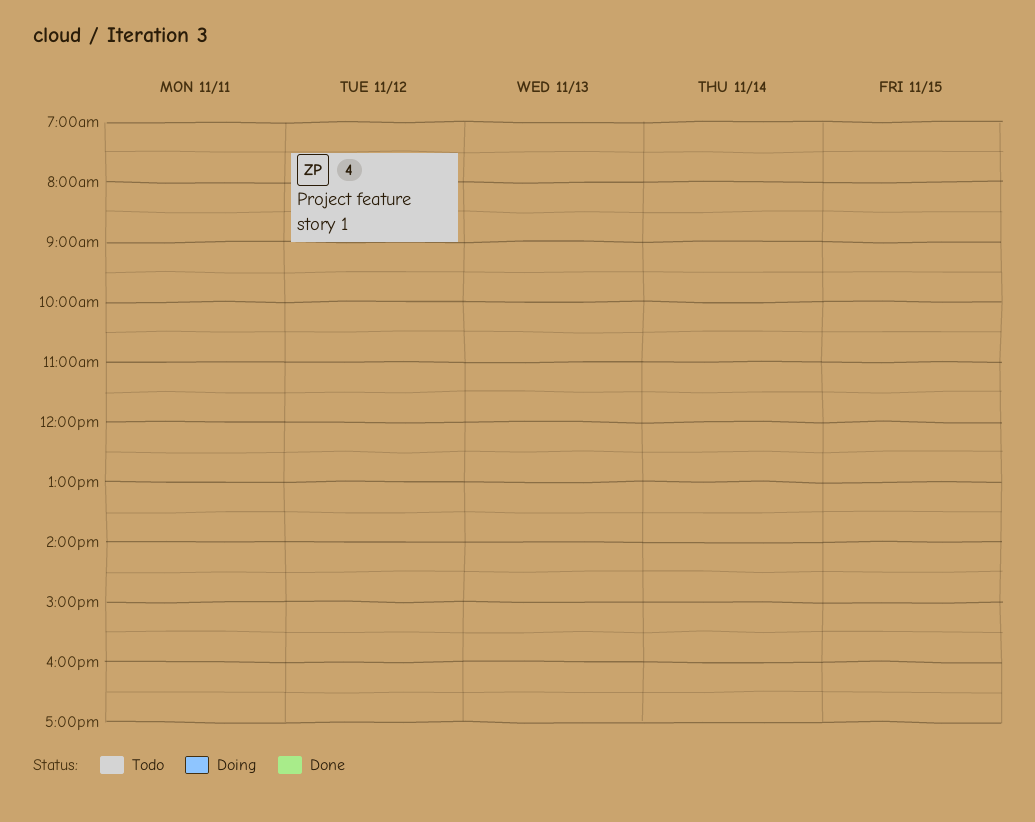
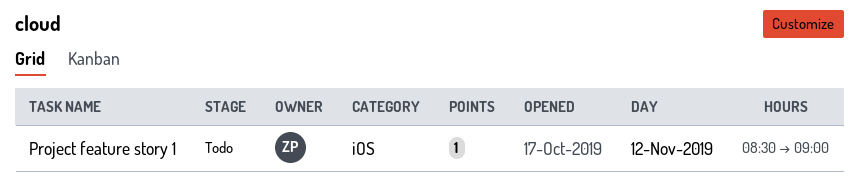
Project feature story 1, estimate: 4 -> 1
Project feature story 1, begins: 07:30 -> 08:30

